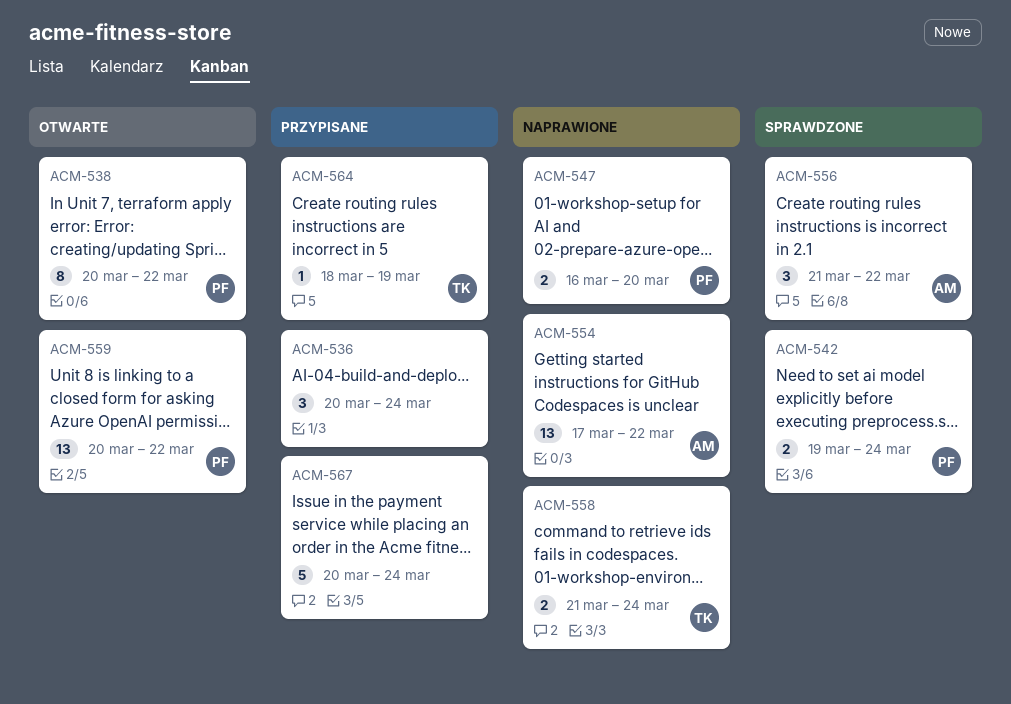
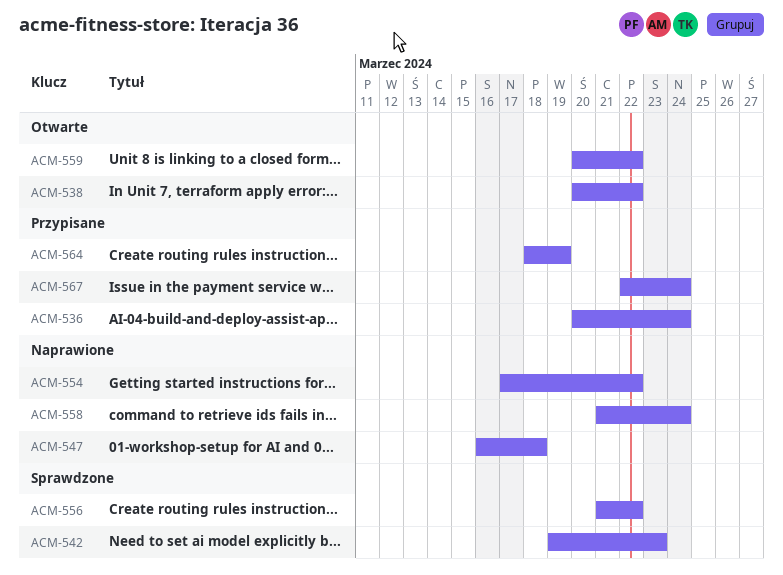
ACM-542, due: Mar 24 -> Mar 23
ACM-547, due: Mar 20 -> Mar 18
ACM-567, start: Mar 20 -> Mar 22

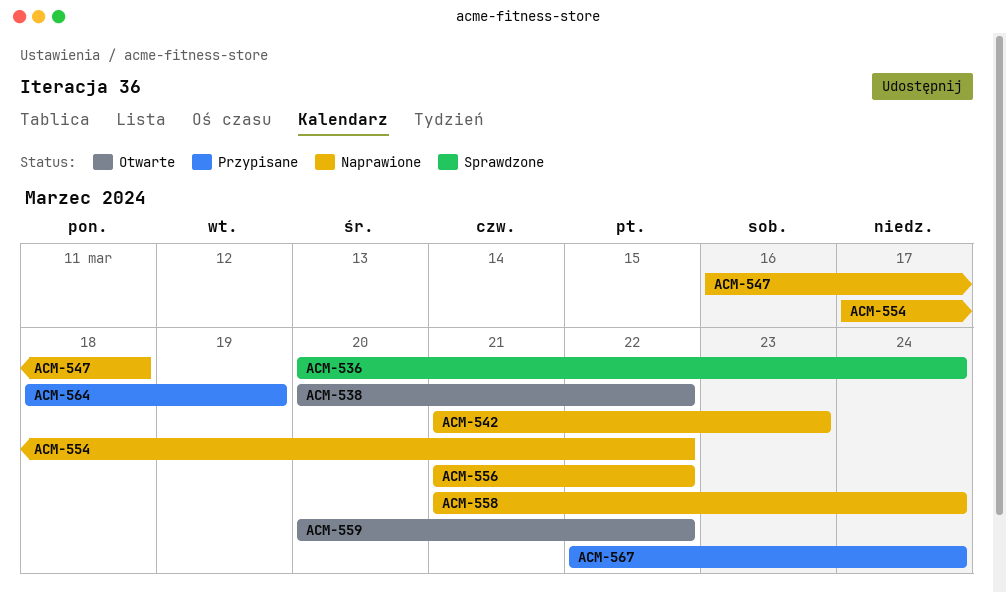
ACM-536, status: Przypisane -> Sprawdzone
ACM-542, status: Sprawdzone -> Naprawione
ACM-542, start: Mar 19 -> Mar 21
ACM-556, status: Sprawdzone -> Naprawione

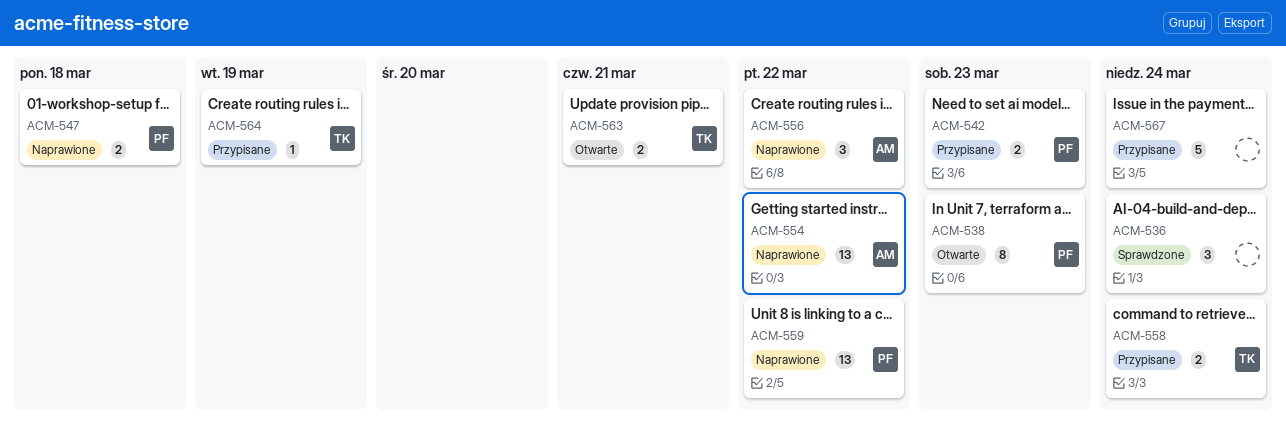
ACM-538, due: Mar 22 -> Mar 23
ACM-542, status: Naprawione -> Przypisane
ACM-558, status: Naprawione -> Przypisane
ACM-559, status: Otwarte -> Naprawione
ACM-563: none -> present

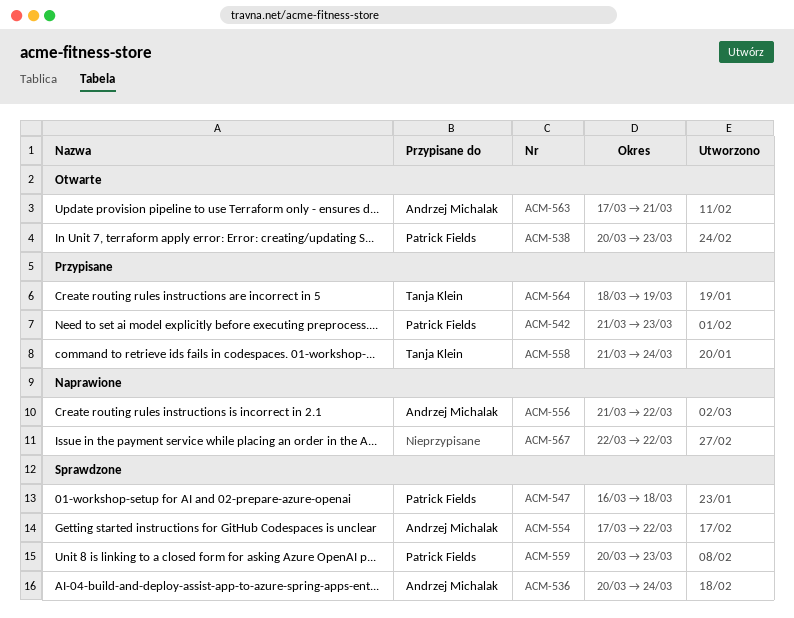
ACM-536, owner: none -> Andrzej Michalak
ACM-547, status: Naprawione -> Sprawdzone
ACM-554, status: Naprawione -> Sprawdzone
ACM-559, status: Naprawione -> Sprawdzone
ACM-559, due: Mar 22 -> Mar 23
ACM-563, owner: Tanja Klein -> Andrzej Michalak
ACM-567, status: Przypisane -> Naprawione
ACM-567, due: Mar 24 -> Mar 22

